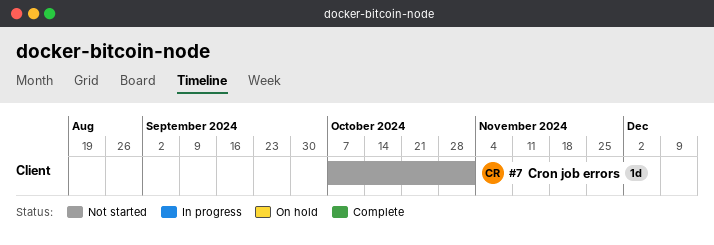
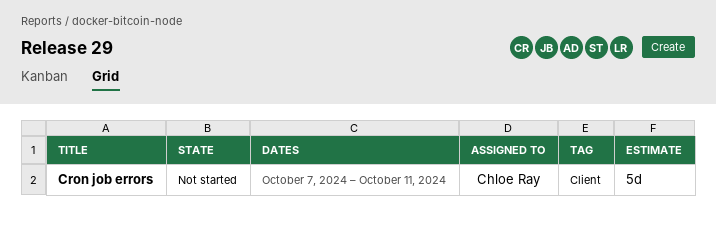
Cron job errors, estimate: 1d -> 5d
Cron job errors, due: Nov 1 -> Oct 11

